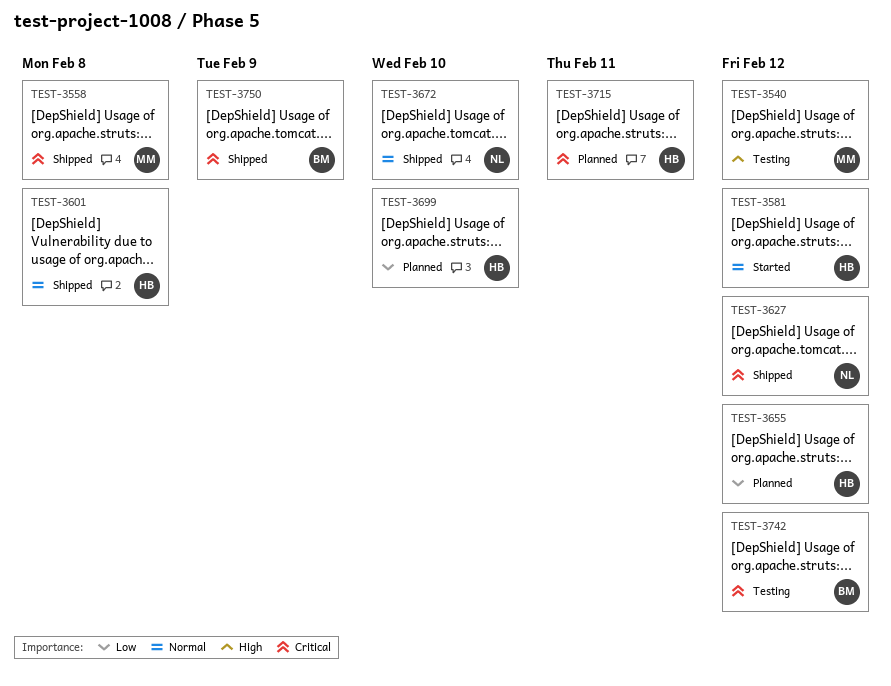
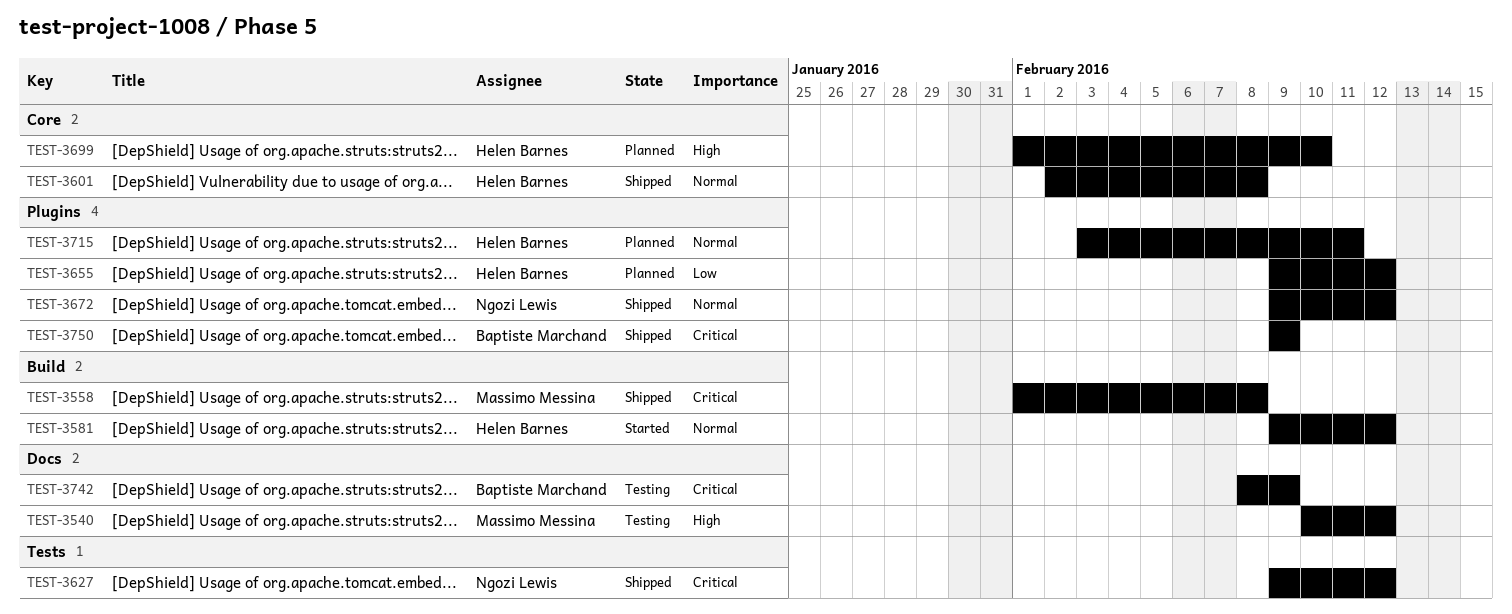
TEST-3672, due: Feb 10 -> Feb 12
TEST-3699, priority: Low -> High
TEST-3715, priority: Critical -> Normal
TEST-3742, due: Feb 12 -> Feb 9

